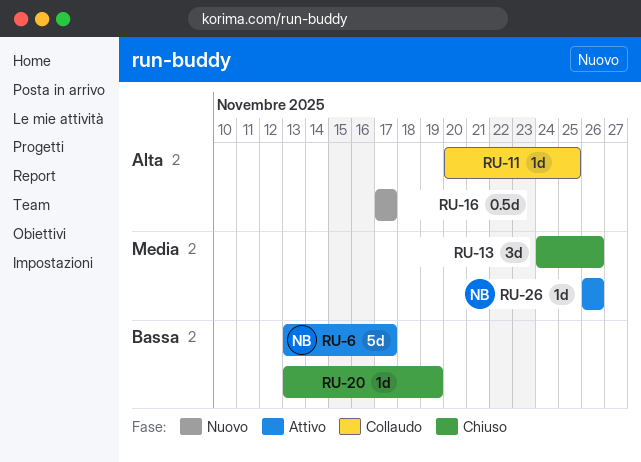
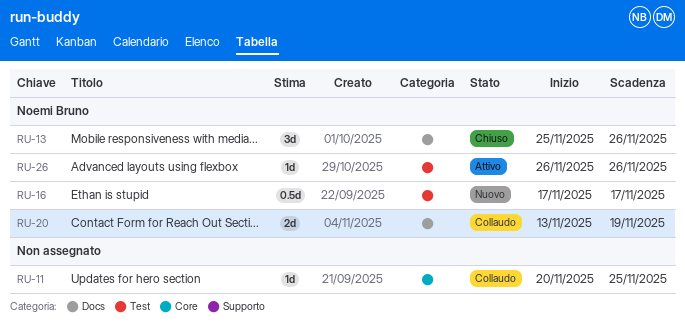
RU-6: present -> none
RU-13, owner: none -> Noemi Bruno
RU-13, start: Nov 24 -> Nov 25
RU-16, owner: none -> Noemi Bruno
RU-20, status: Chiuso -> Collaudo
RU-20, owner: none -> Noemi Bruno
RU-20, estimate: 1d -> 2d

